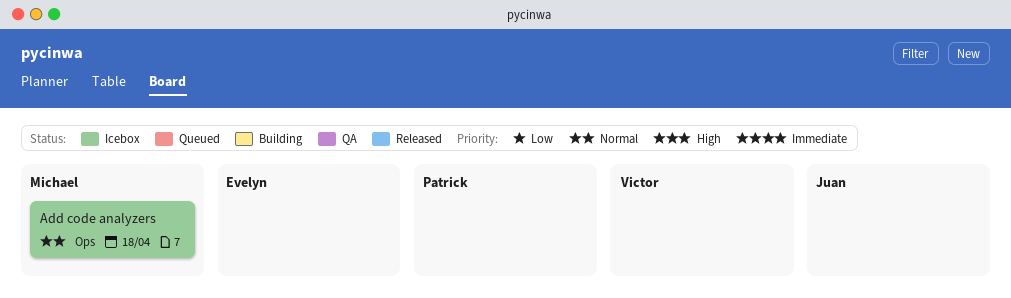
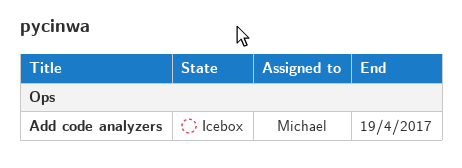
Add code analyzers, due: Apr 18 -> Apr 19

